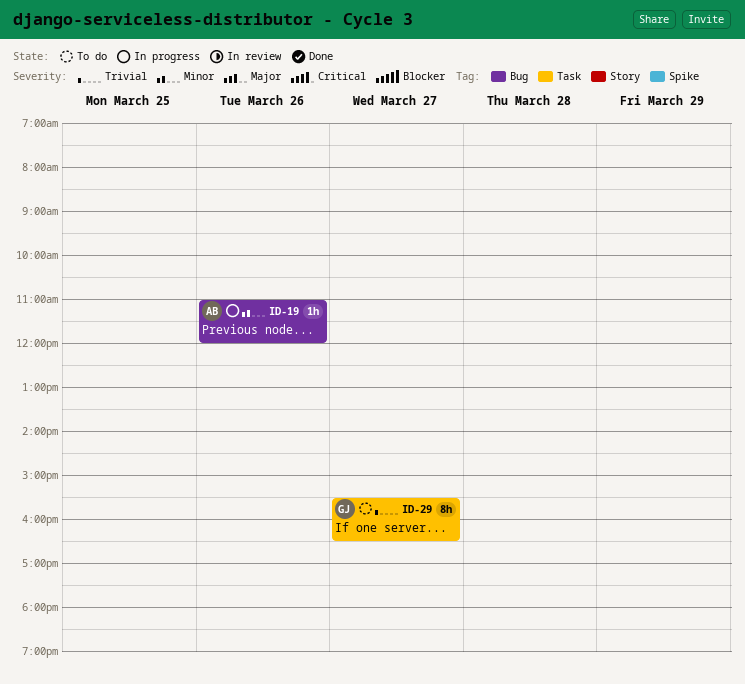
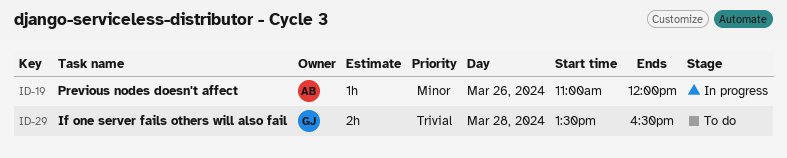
ID-29, estimate: 8h -> 2h
ID-29, day: Mar 27 -> Mar 28
ID-29, begins: 15:30 -> 13:30

